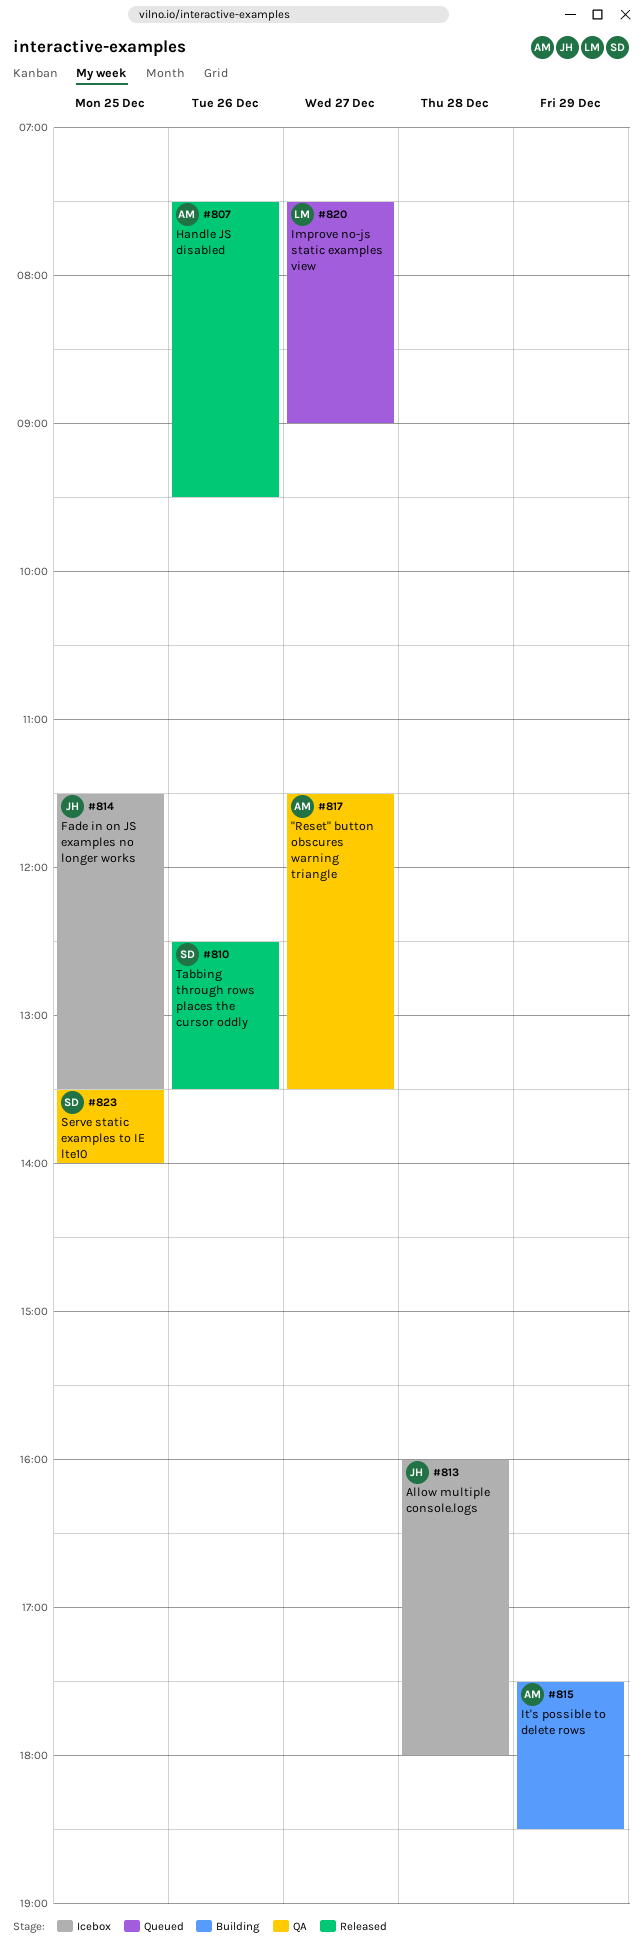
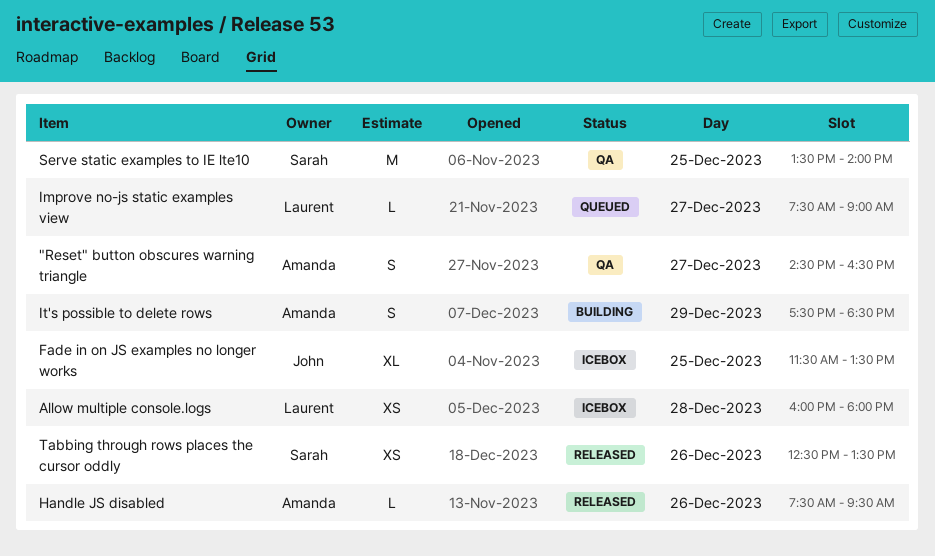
"Reset" button obscures warning triangle, begins: 11:30 -> 14:30
"Reset" button obscures warning triangle, ends: 13:30 -> 16:30
Allow multiple console.logs, owner: John -> Laurent

